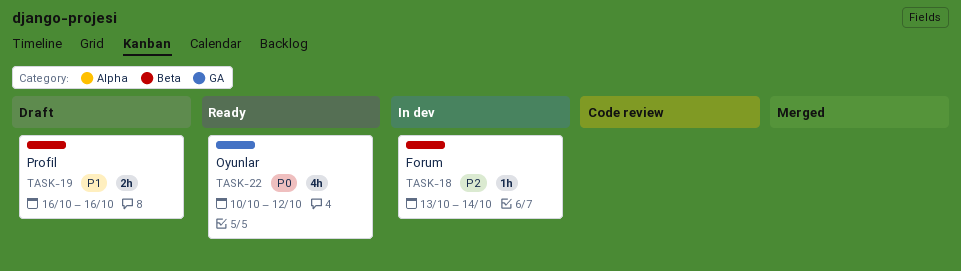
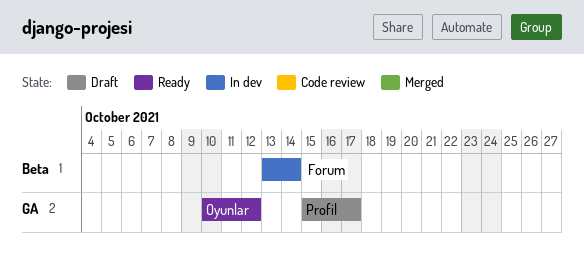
Profil, label: Beta -> GA
Profil, start: Oct 16 -> Oct 15
Profil, due: Oct 16 -> Oct 17

